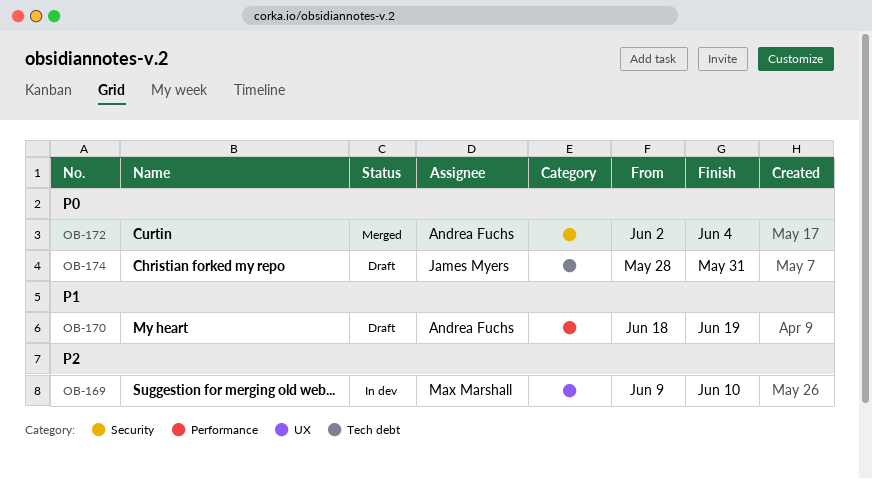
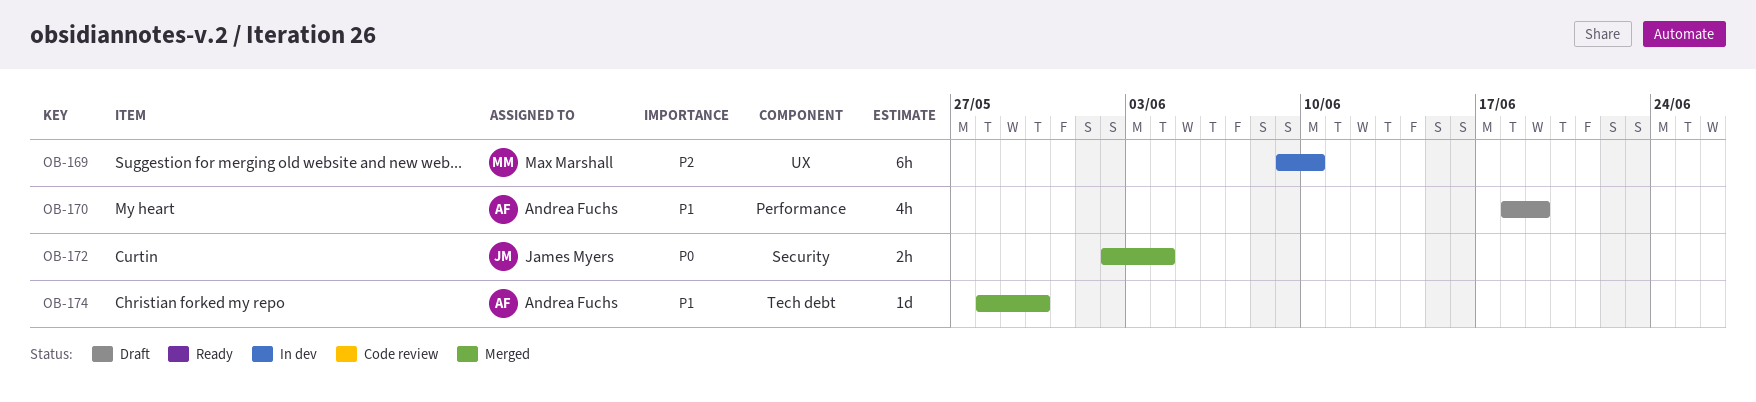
OB-172, owner: Andrea Fuchs -> James Myers
OB-174, status: Draft -> Merged
OB-174, owner: James Myers -> Andrea Fuchs
OB-174, priority: P0 -> P1
OB-174, due: May 31 -> May 30

